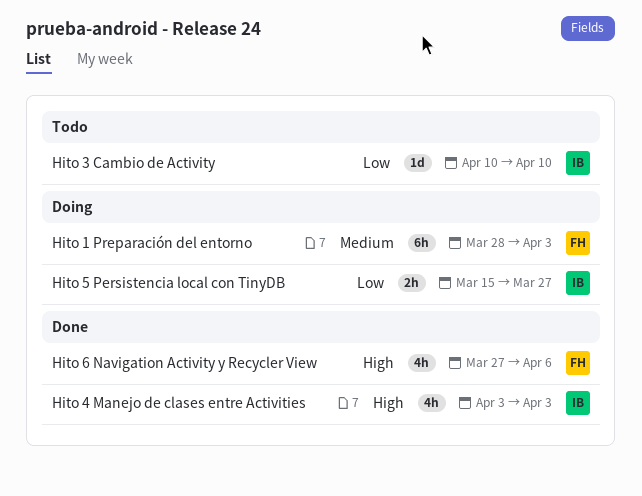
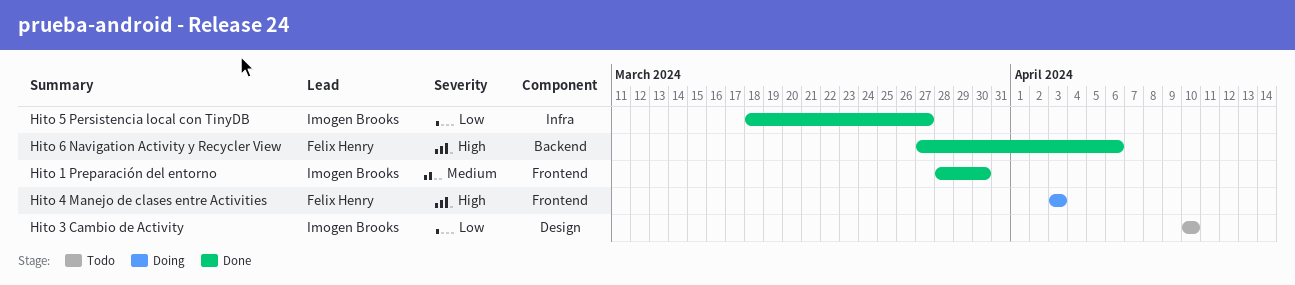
Hito 1 Preparación del entorno, status: Doing -> Done
Hito 1 Preparación del entorno, owner: Felix Henry -> Imogen Brooks
Hito 1 Preparación del entorno, due: Apr 3 -> Mar 30
Hito 4 Manejo de clases entre Activities, status: Done -> Doing
Hito 4 Manejo de clases entre Activities, owner: Imogen Brooks -> Felix Henry
Hito 5 Persistencia local con TinyDB, status: Doing -> Done
Hito 5 Persistencia local con TinyDB, start: Mar 15 -> Mar 18

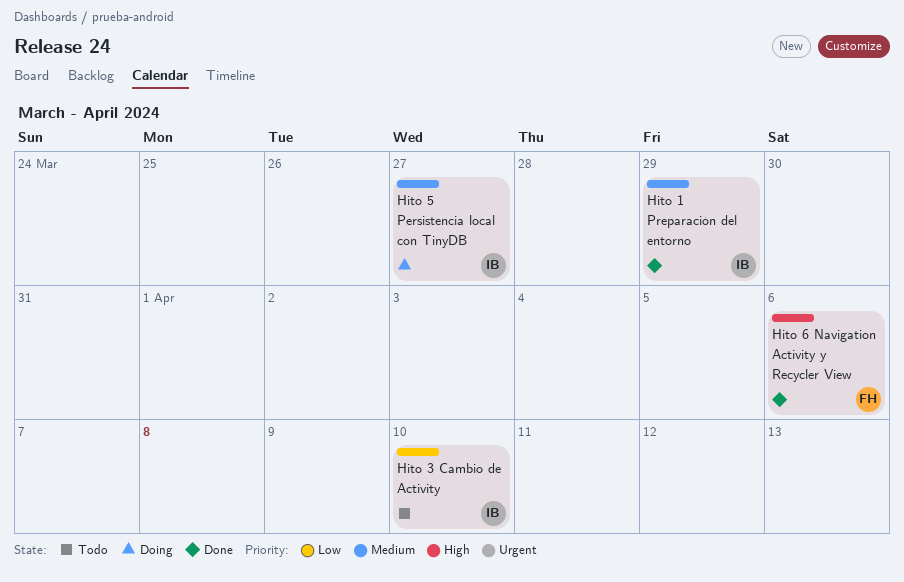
Hito 1 Preparación del entorno, due: Mar 30 -> Mar 29
Hito 4 Manejo de clases entre Activities: present -> none
Hito 5 Persistencia local con TinyDB, status: Done -> Doing
Hito 5 Persistencia local con TinyDB, priority: Low -> Medium

